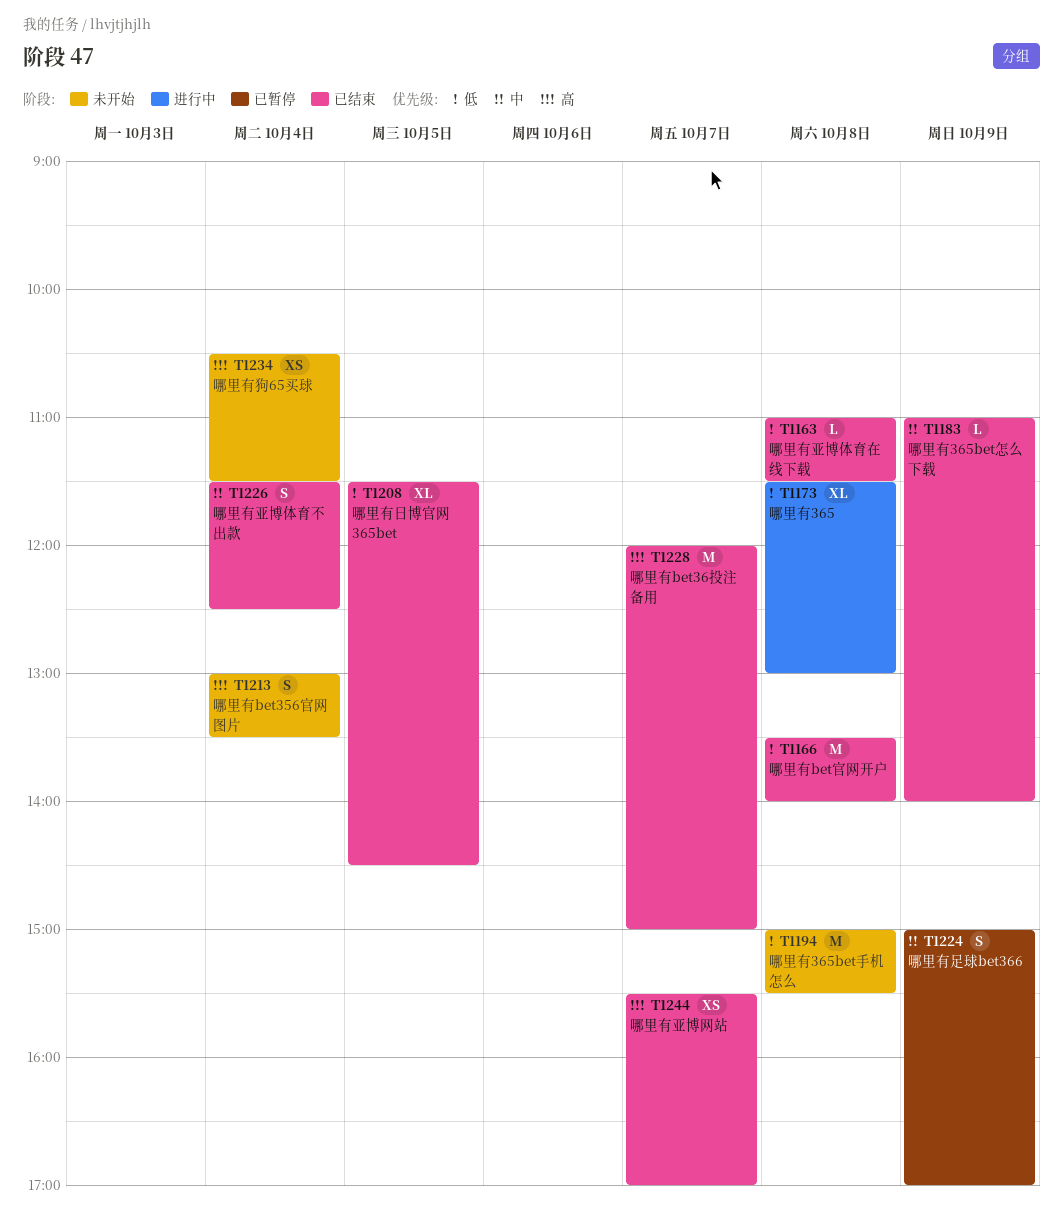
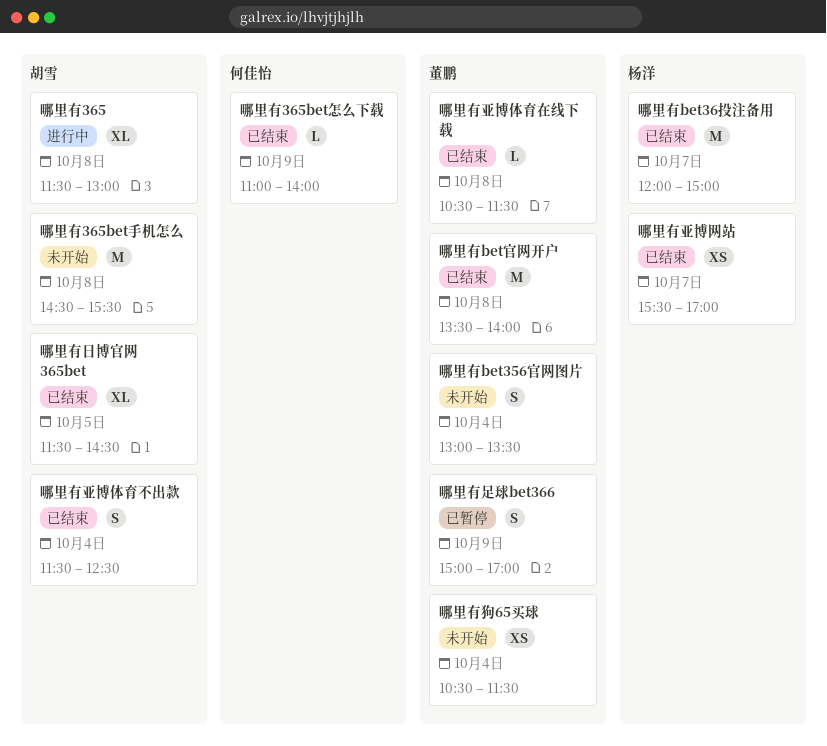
哪里有365bet手机怎么, begins: 15:00 -> 14:30
哪里有亚博体育在线下载, begins: 11:00 -> 10:30

